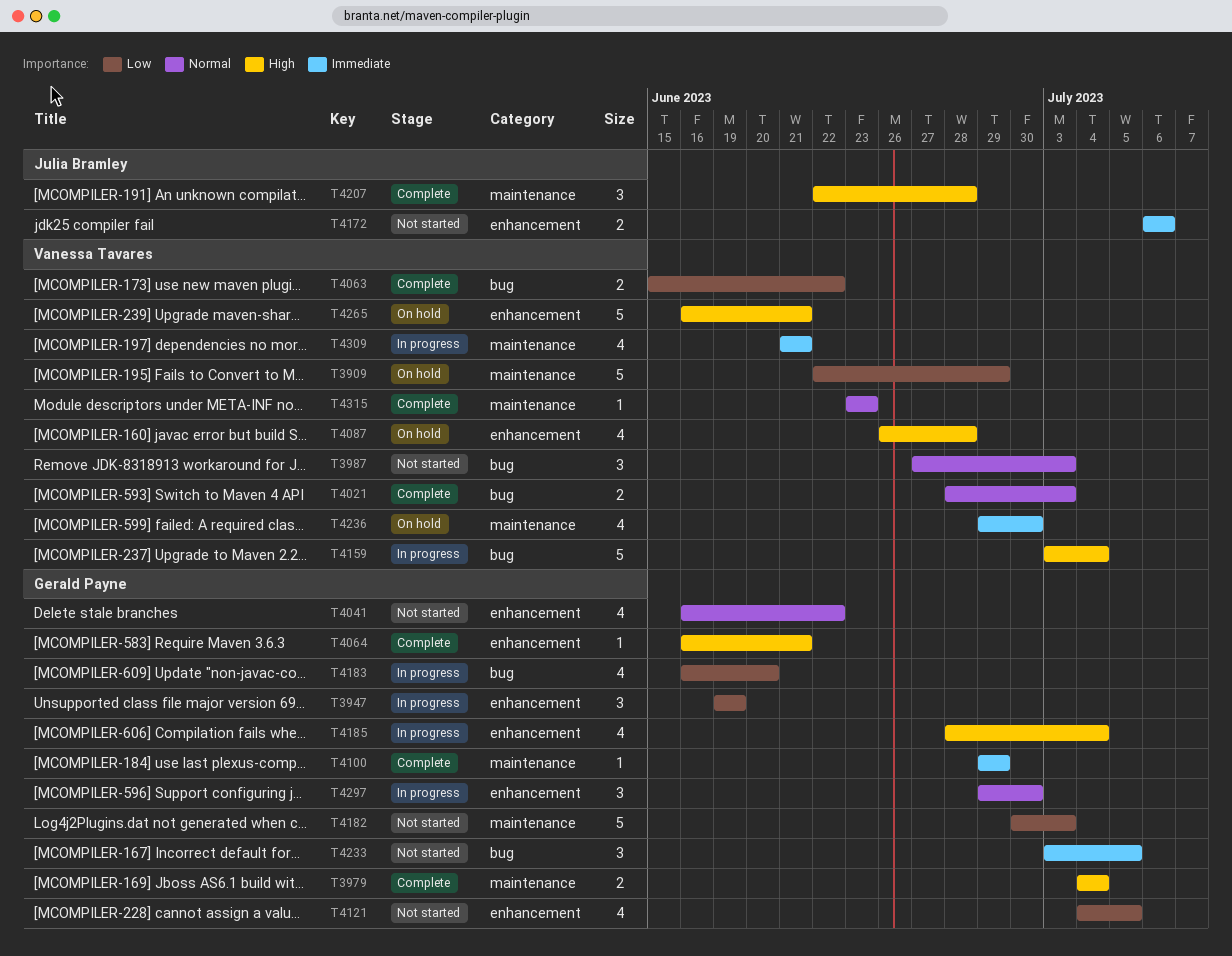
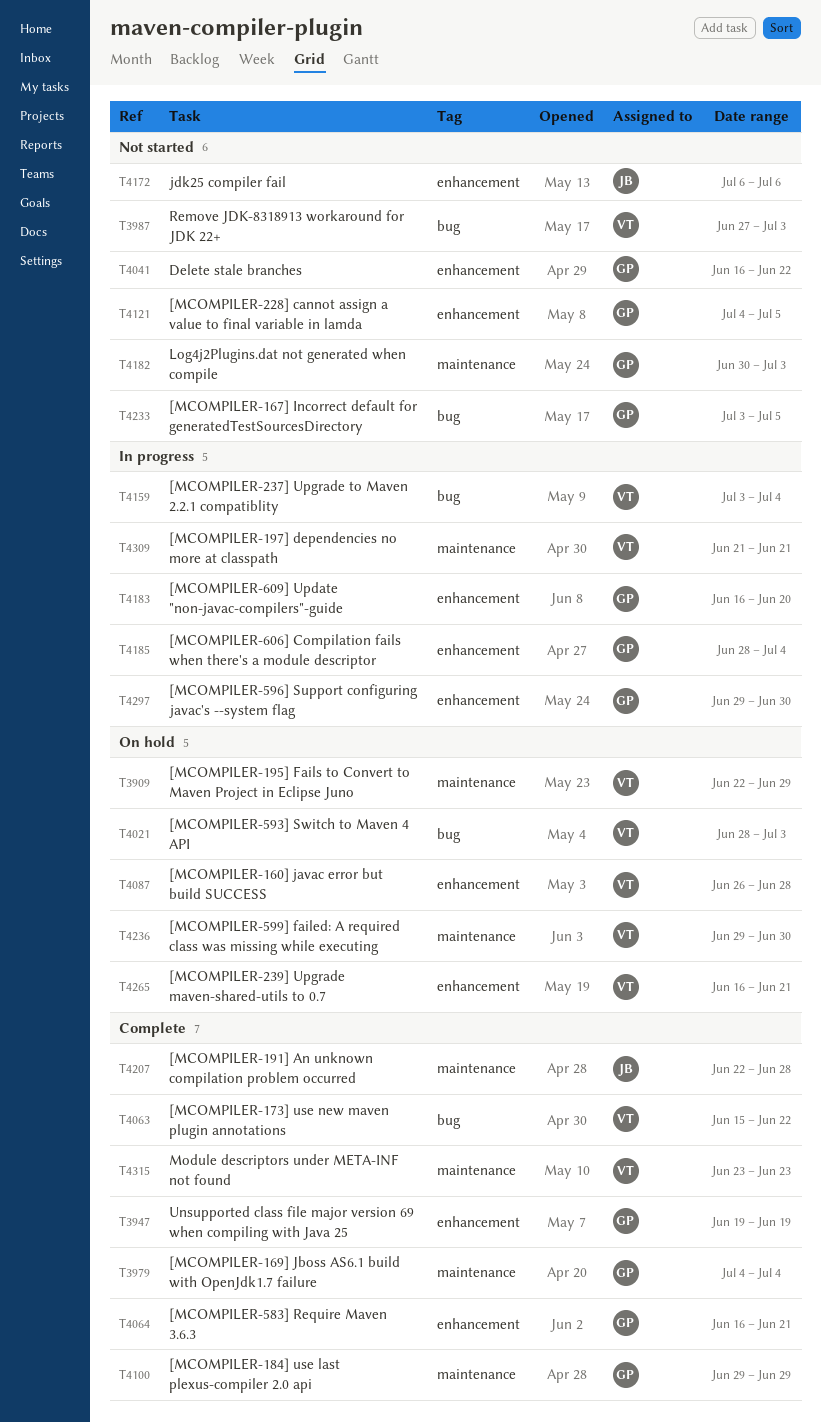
T3947, status: In progress -> Complete
T4021, status: Complete -> On hold
T4183, label: bug -> enhancement

